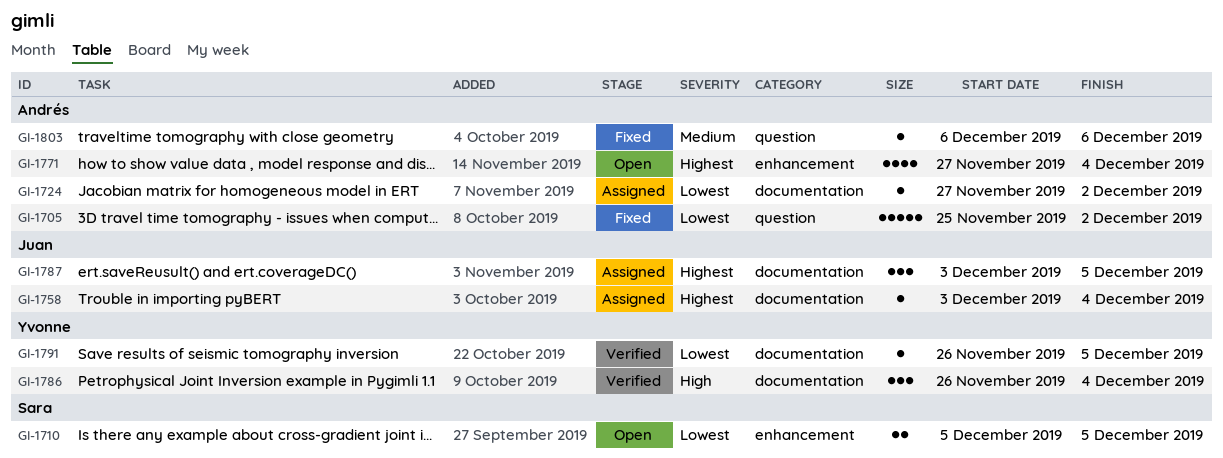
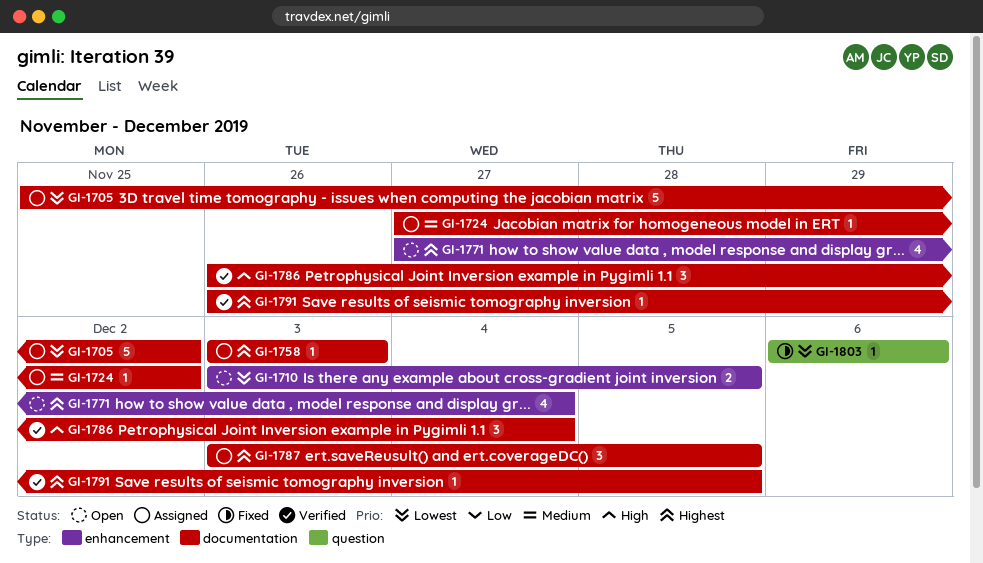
GI-1705, status: Fixed -> Assigned
GI-1705, label: question -> documentation
GI-1710, start: Dec 5 -> Dec 3
GI-1724, priority: Lowest -> Medium
GI-1758, due: Dec 4 -> Dec 3
GI-1791, priority: Lowest -> Highest
GI-1803, priority: Medium -> Lowest

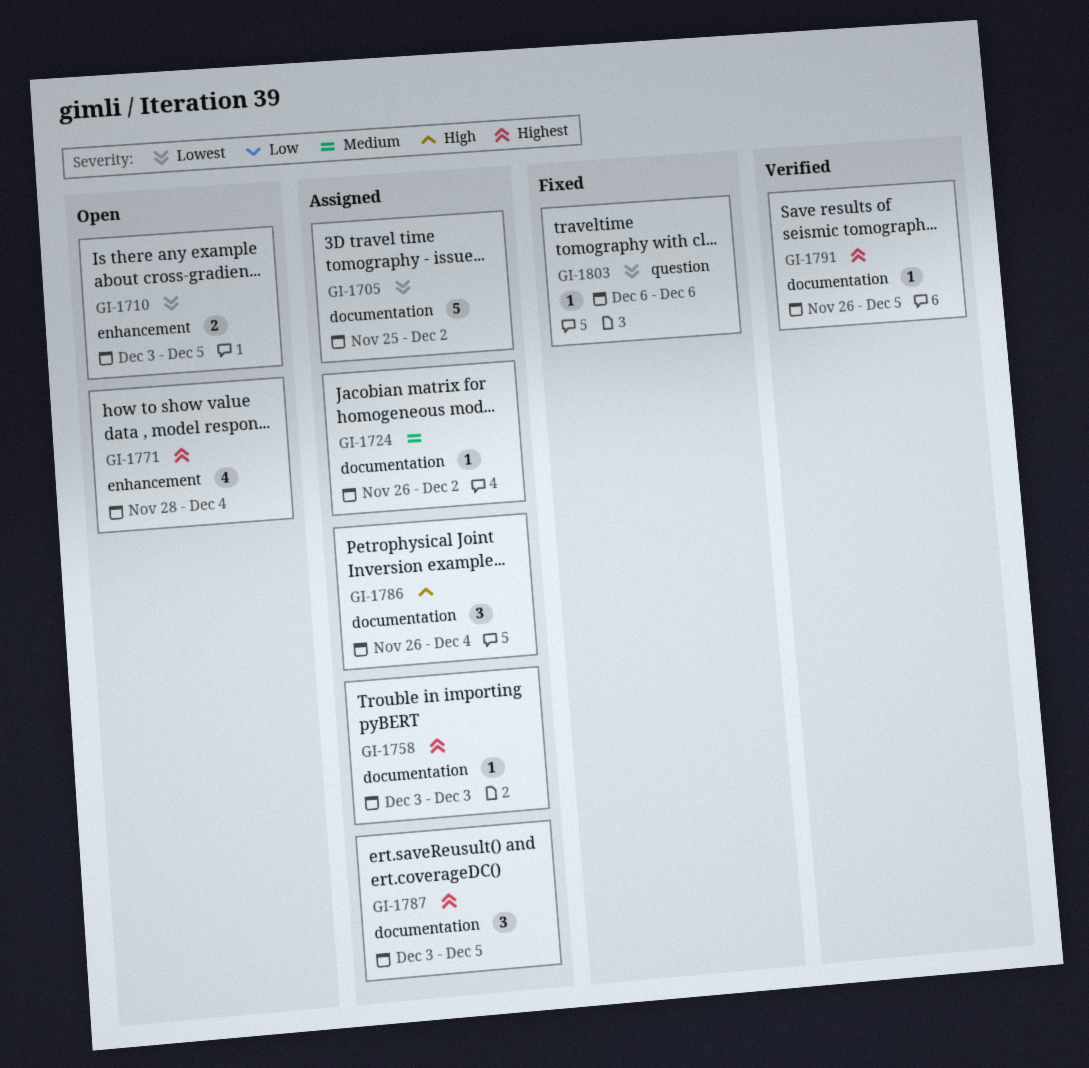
GI-1724, start: Nov 27 -> Nov 26
GI-1771, start: Nov 27 -> Nov 28
GI-1786, status: Verified -> Assigned

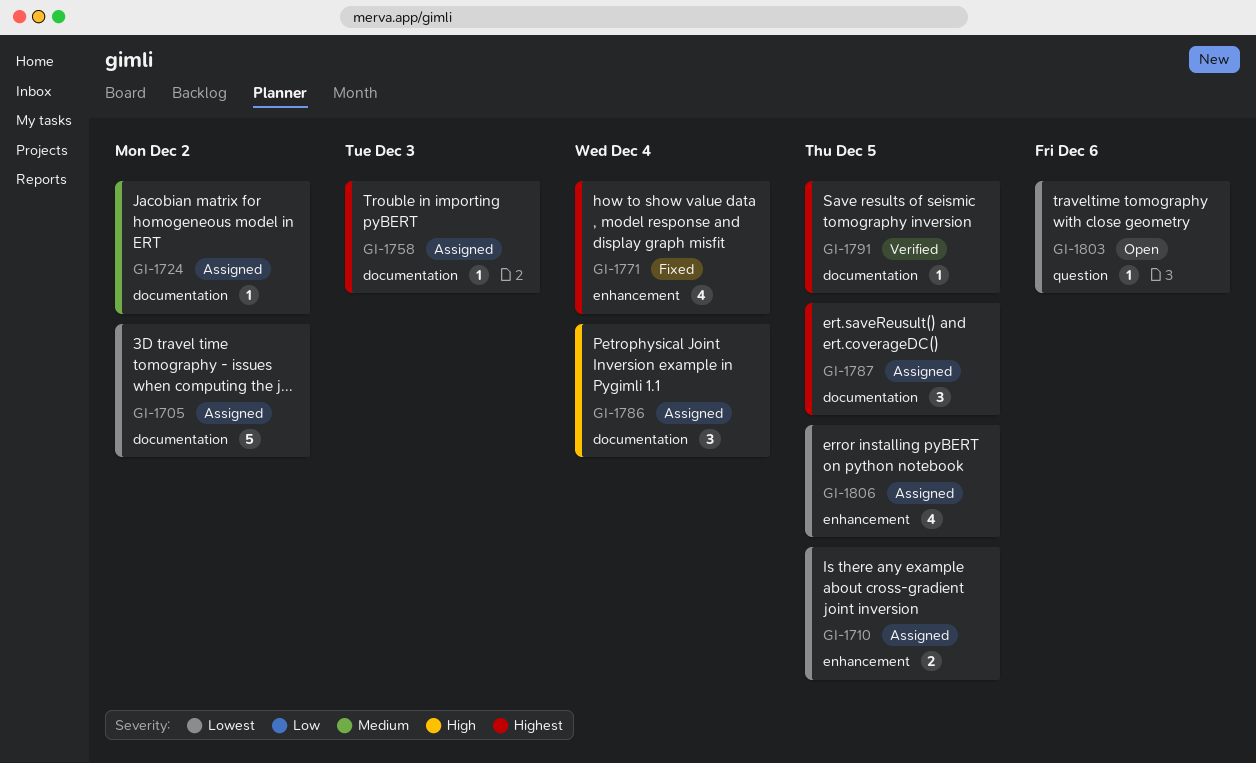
GI-1710, status: Open -> Assigned
GI-1771, status: Open -> Fixed
GI-1803, status: Fixed -> Open
GI-1806: none -> present

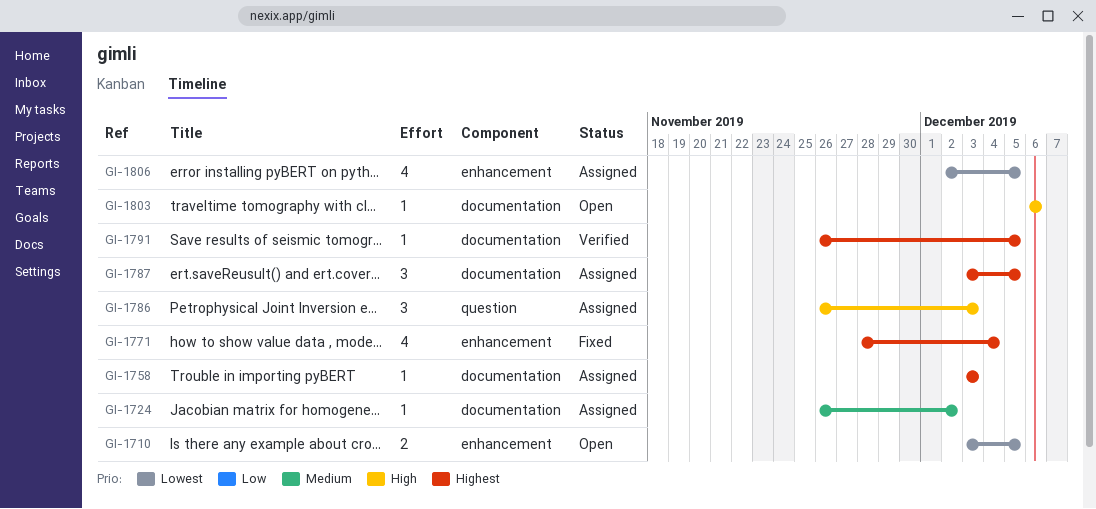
GI-1705: present -> none
GI-1710, status: Assigned -> Open
GI-1786, label: documentation -> question
GI-1786, due: Dec 4 -> Dec 3
GI-1803, priority: Lowest -> High
GI-1803, label: question -> documentation

